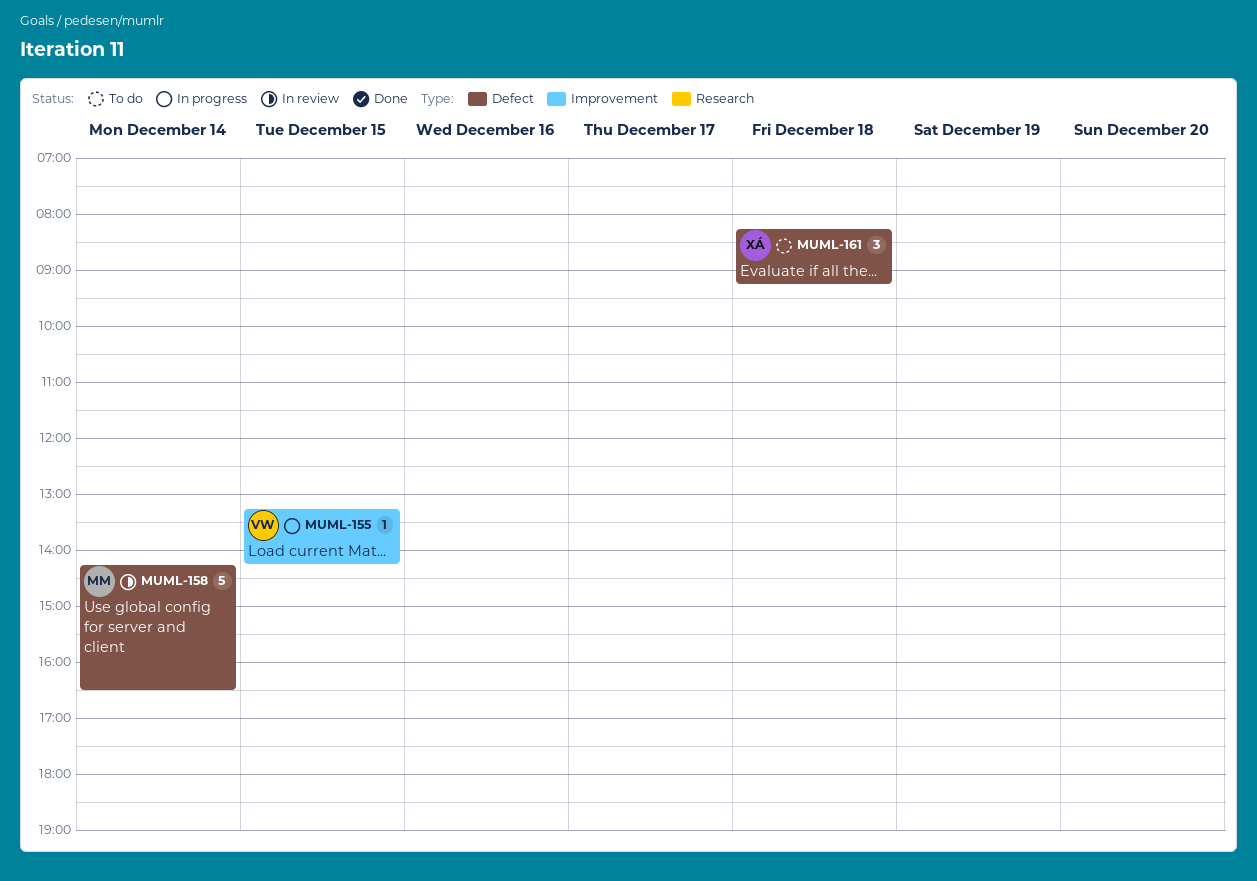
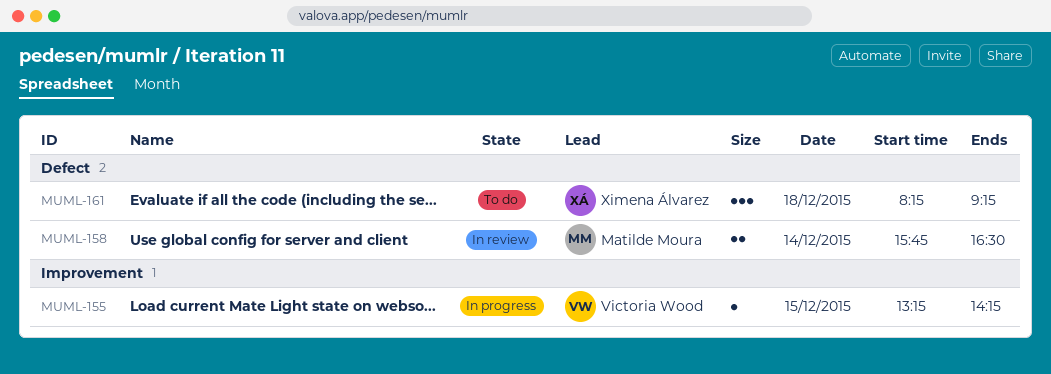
MUML-158, estimate: 5 -> 2
MUML-158, begins: 14:15 -> 15:45

